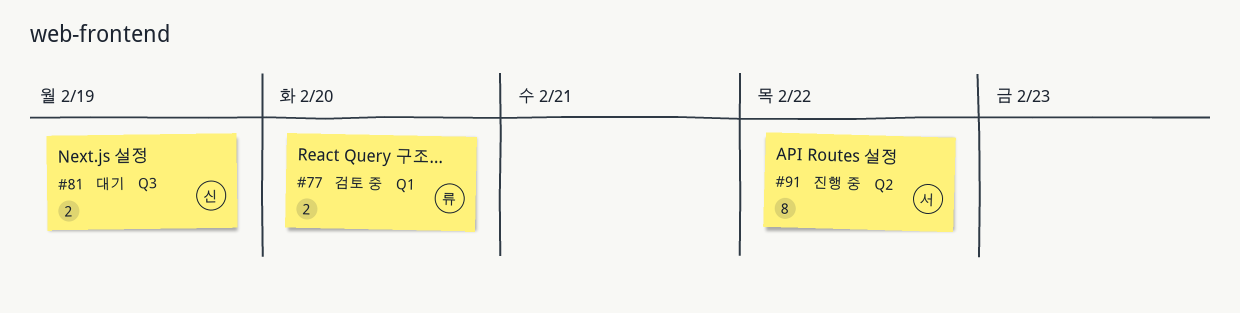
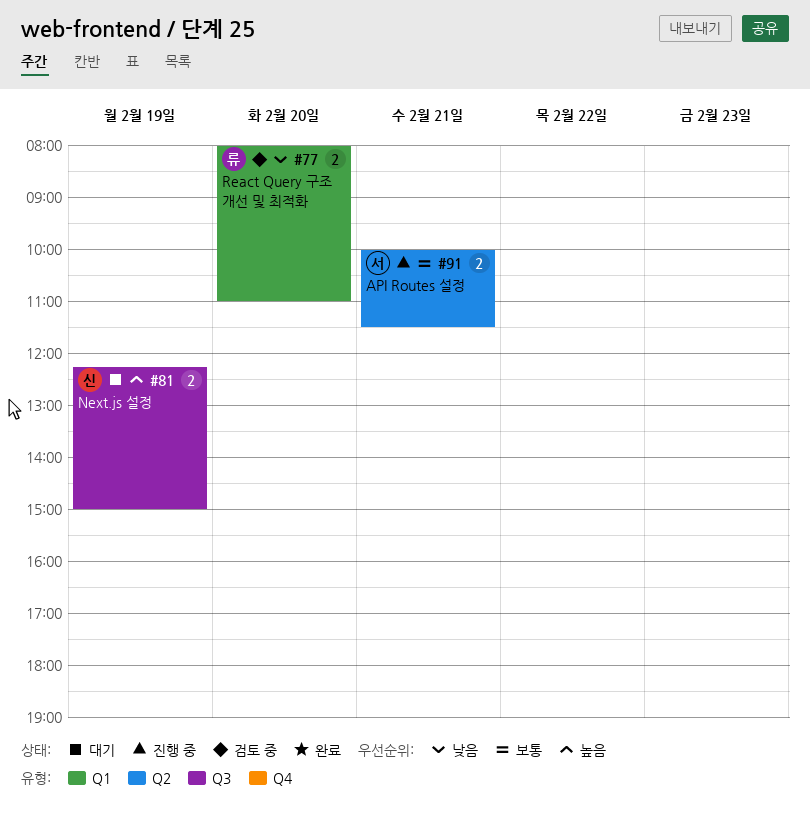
#91, estimate: 8 -> 2
#91, day: Feb 22 -> Feb 21

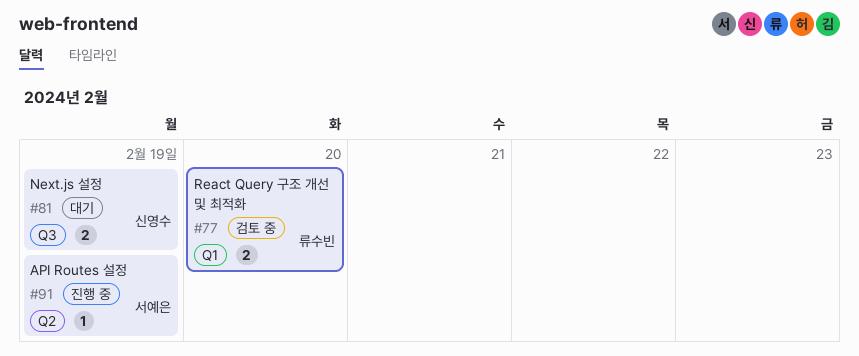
#91, estimate: 2 -> 1
#91, day: Feb 21 -> Feb 19

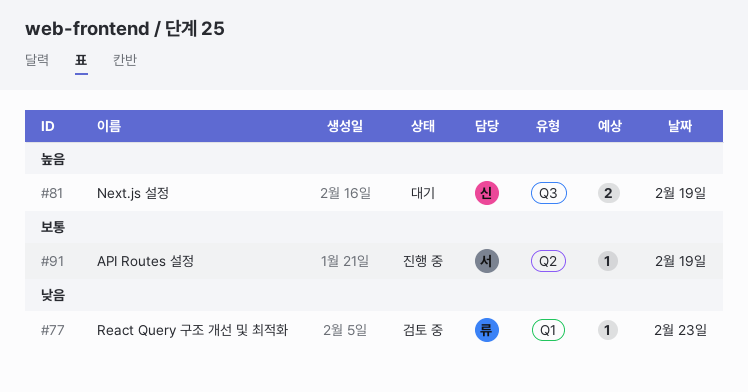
#77, estimate: 2 -> 1
#77, day: Feb 20 -> Feb 23

